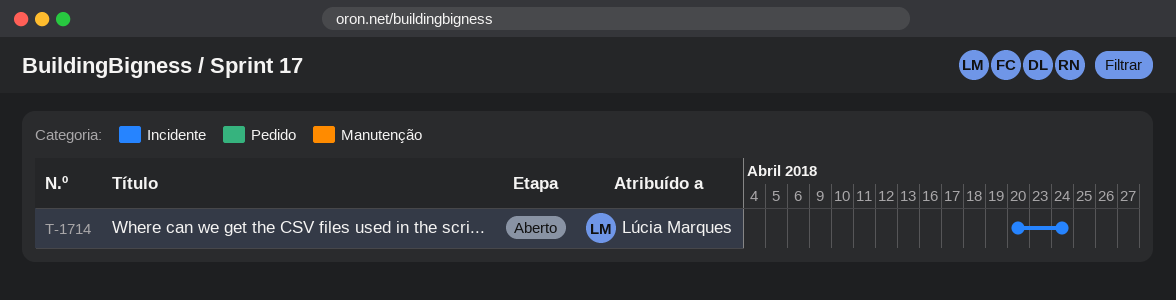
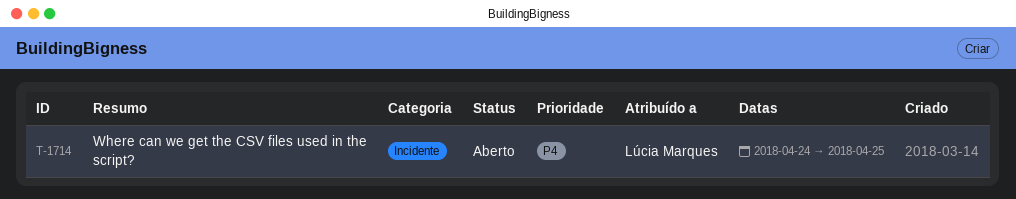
T-1714, start: Apr 20 -> Apr 24
T-1714, due: Apr 24 -> Apr 25

